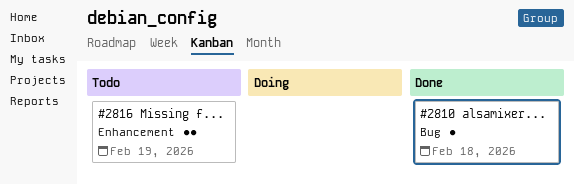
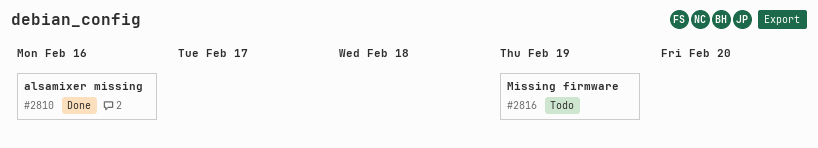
#2810, due: Feb 18 -> Feb 16

